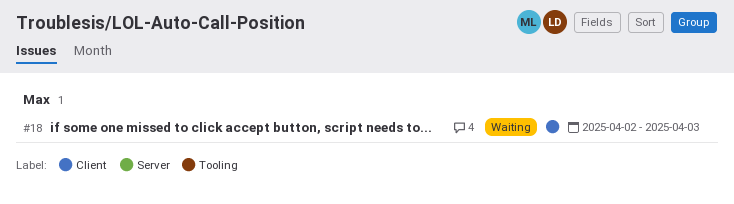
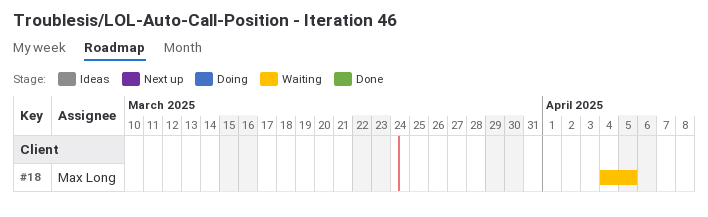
#18, start: Apr 2 -> Apr 4
#18, due: Apr 3 -> Apr 5

